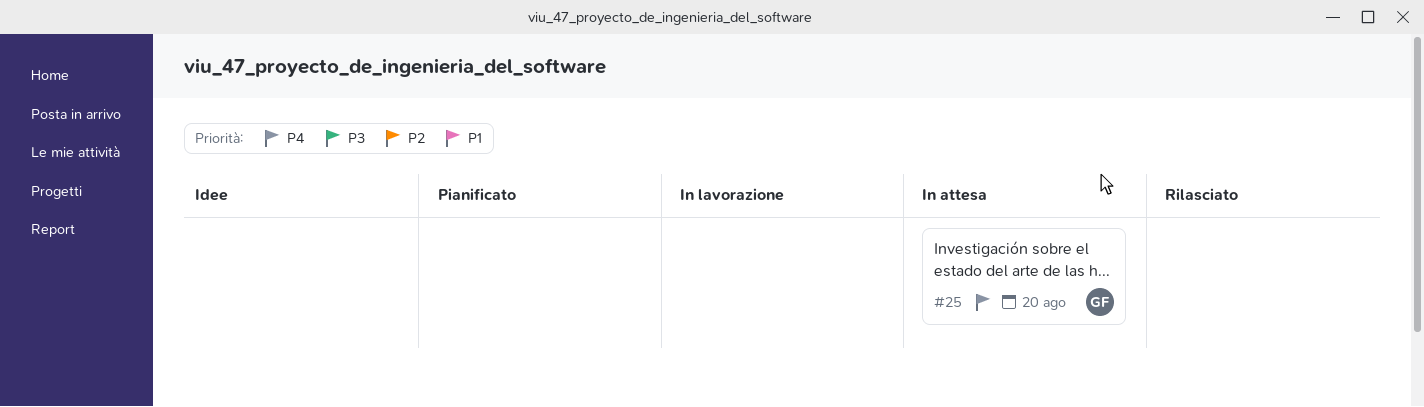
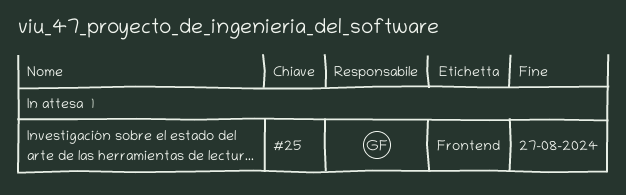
#25, due: Aug 20 -> Aug 27

